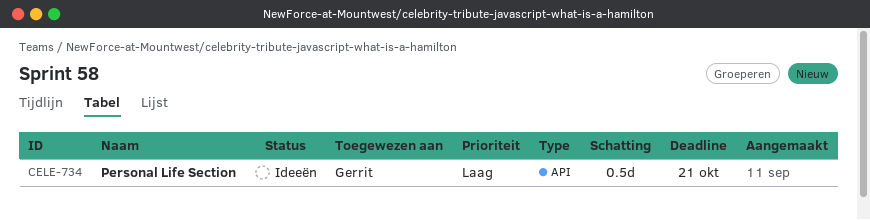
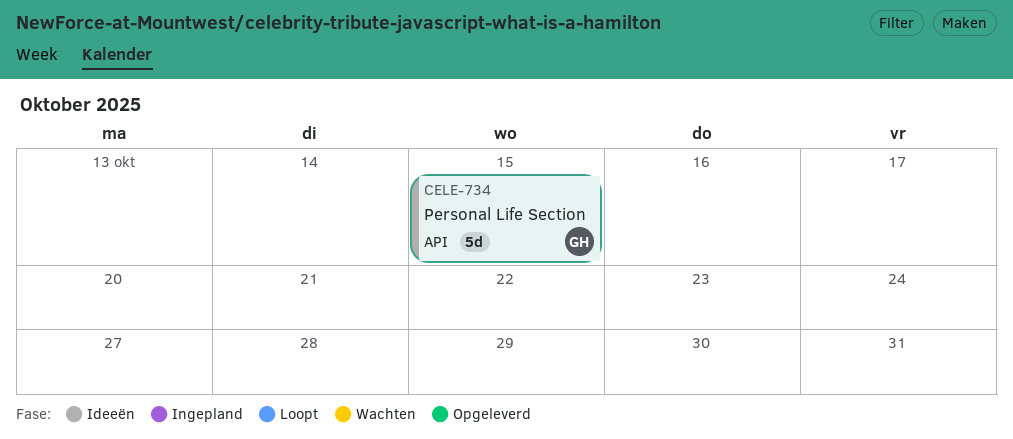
CELE-734, estimate: 0.5d -> 5d
CELE-734, due: Oct 21 -> Oct 15

